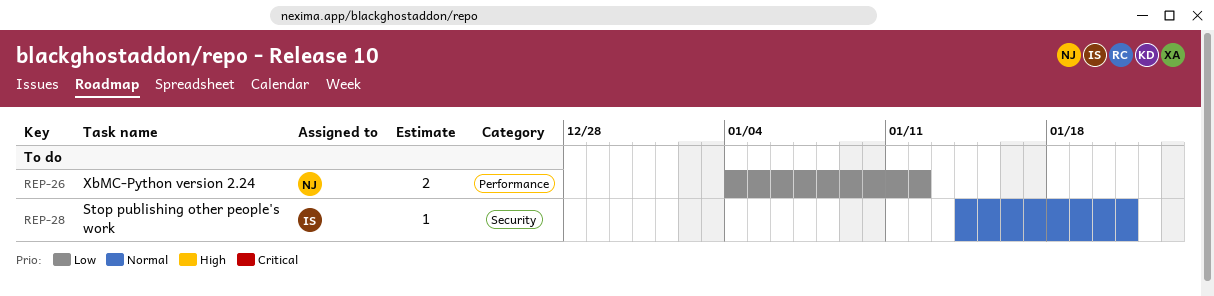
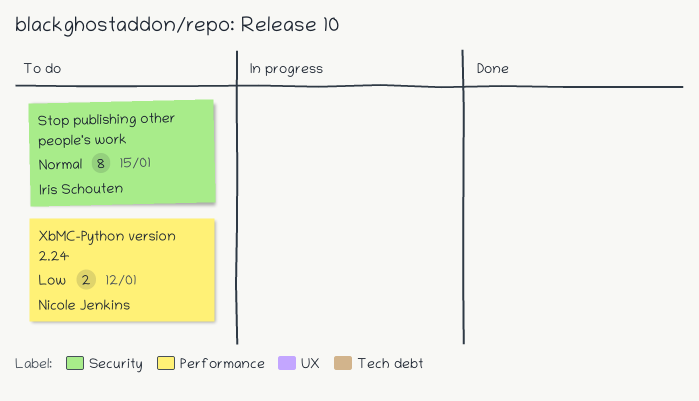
Stop publishing other people's work, estimate: 1 -> 8
Stop publishing other people's work, due: Jan 21 -> Jan 15

